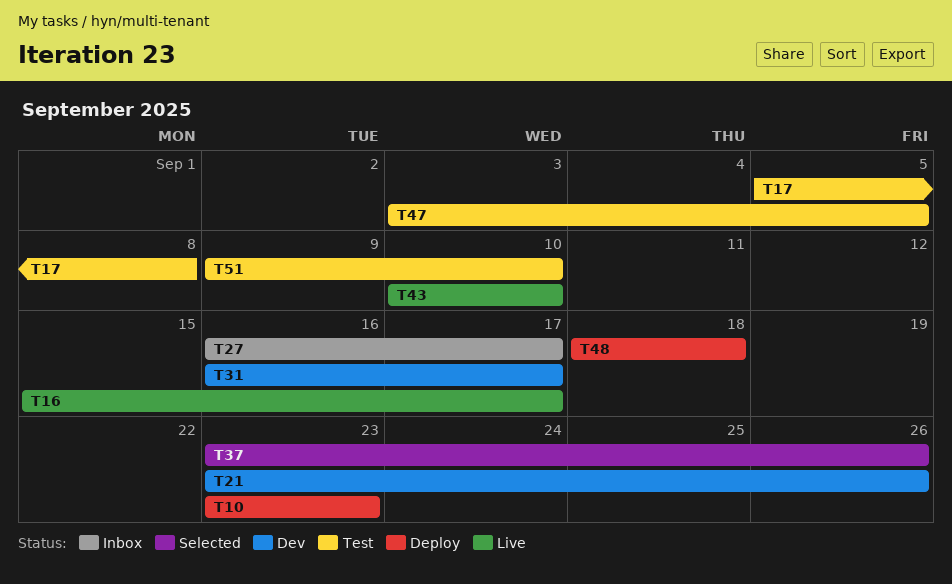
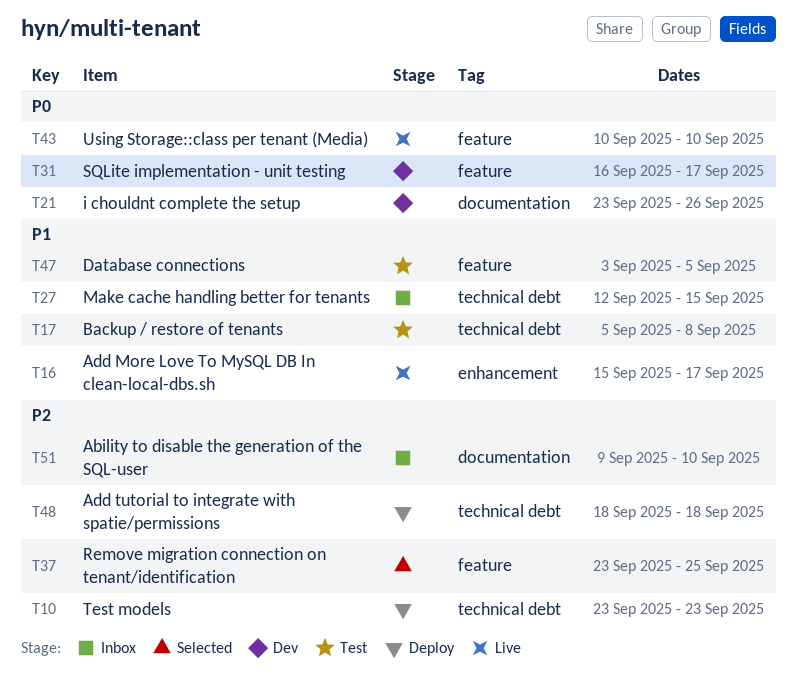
T27, start: Sep 16 -> Sep 12
T27, due: Sep 17 -> Sep 15
T37, due: Sep 26 -> Sep 25
T51, status: Test -> Inbox

